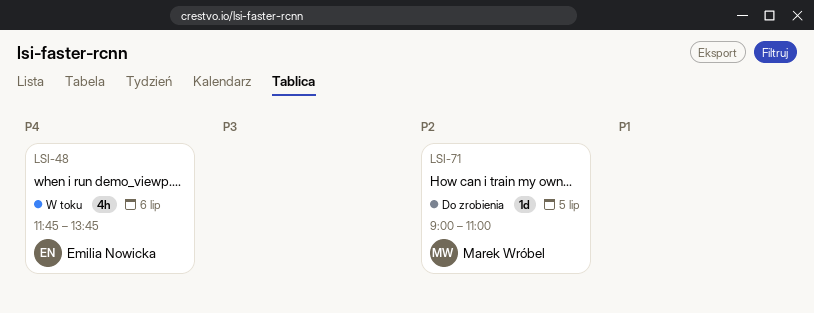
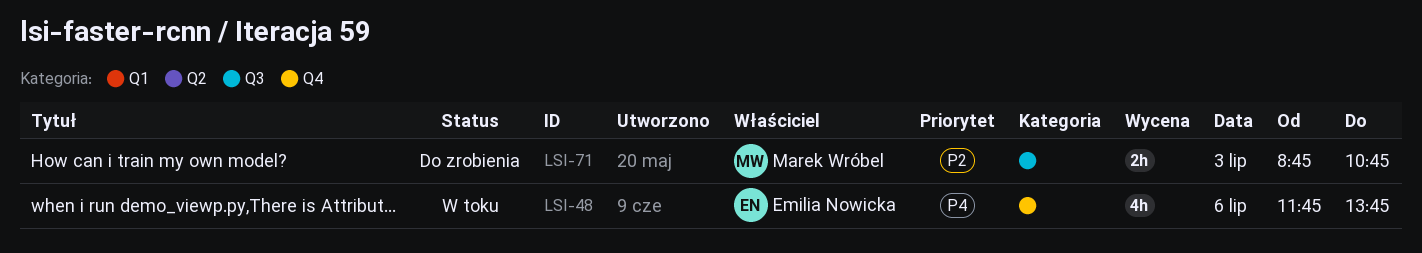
LSI-71, estimate: 1d -> 2h
LSI-71, day: Jul 5 -> Jul 3
LSI-71, begins: 09:00 -> 08:45
LSI-71, ends: 11:00 -> 10:45

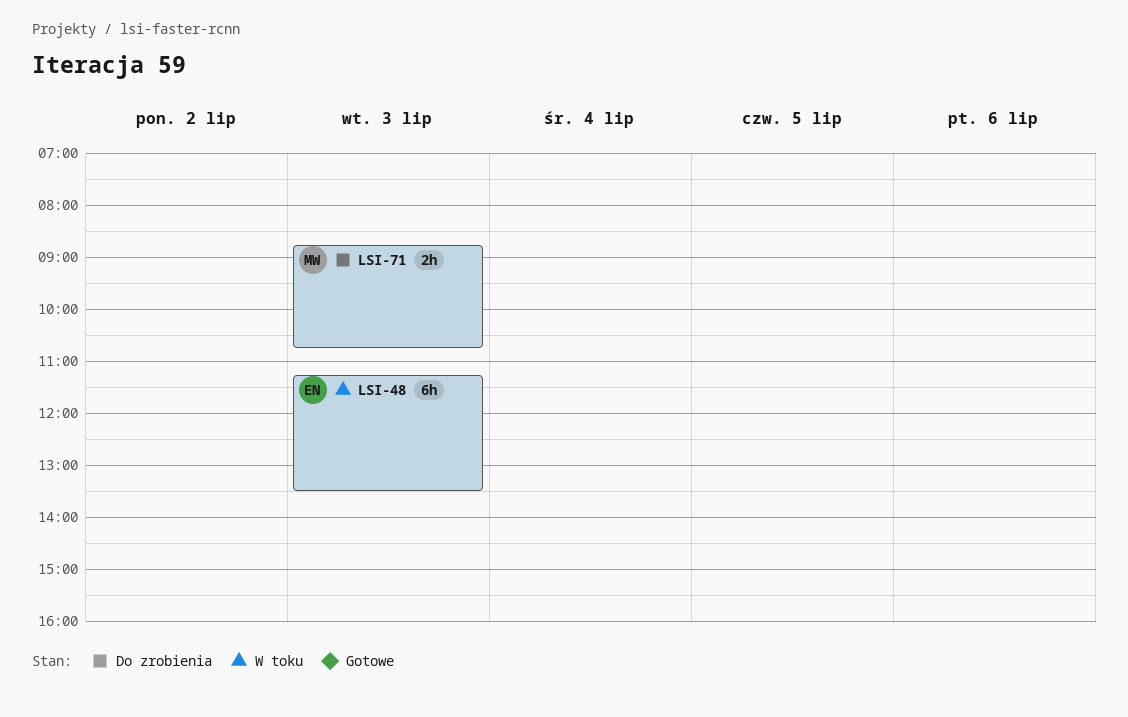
LSI-48, estimate: 4h -> 6h
LSI-48, day: Jul 6 -> Jul 3
LSI-48, begins: 11:45 -> 11:15
LSI-48, ends: 13:45 -> 13:30

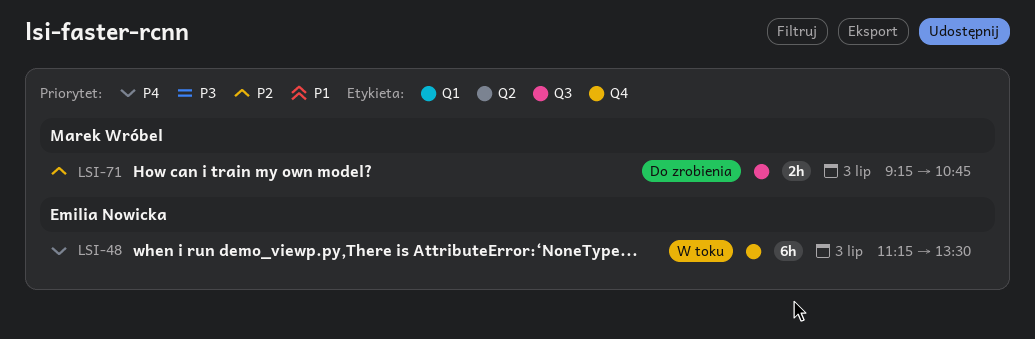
LSI-71, begins: 08:45 -> 09:15

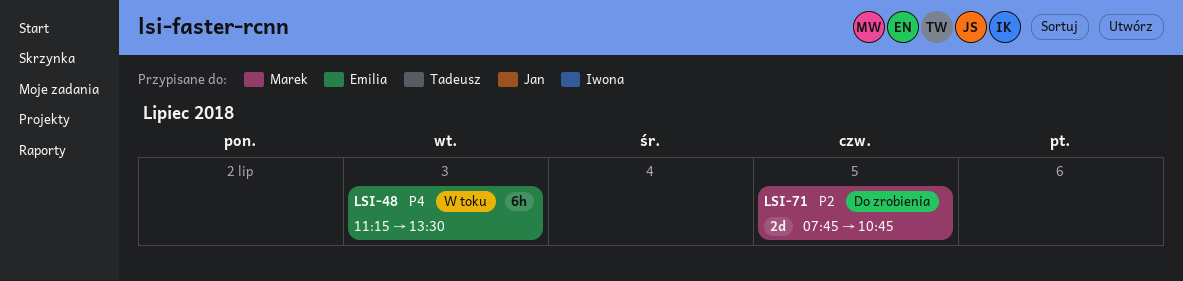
LSI-71, estimate: 2h -> 2d
LSI-71, day: Jul 3 -> Jul 5
LSI-71, begins: 09:15 -> 07:45

